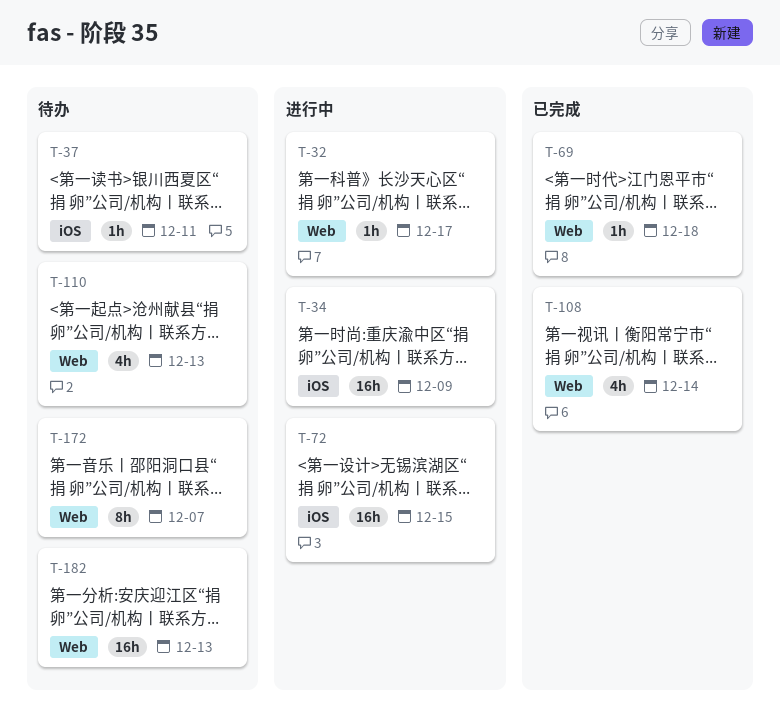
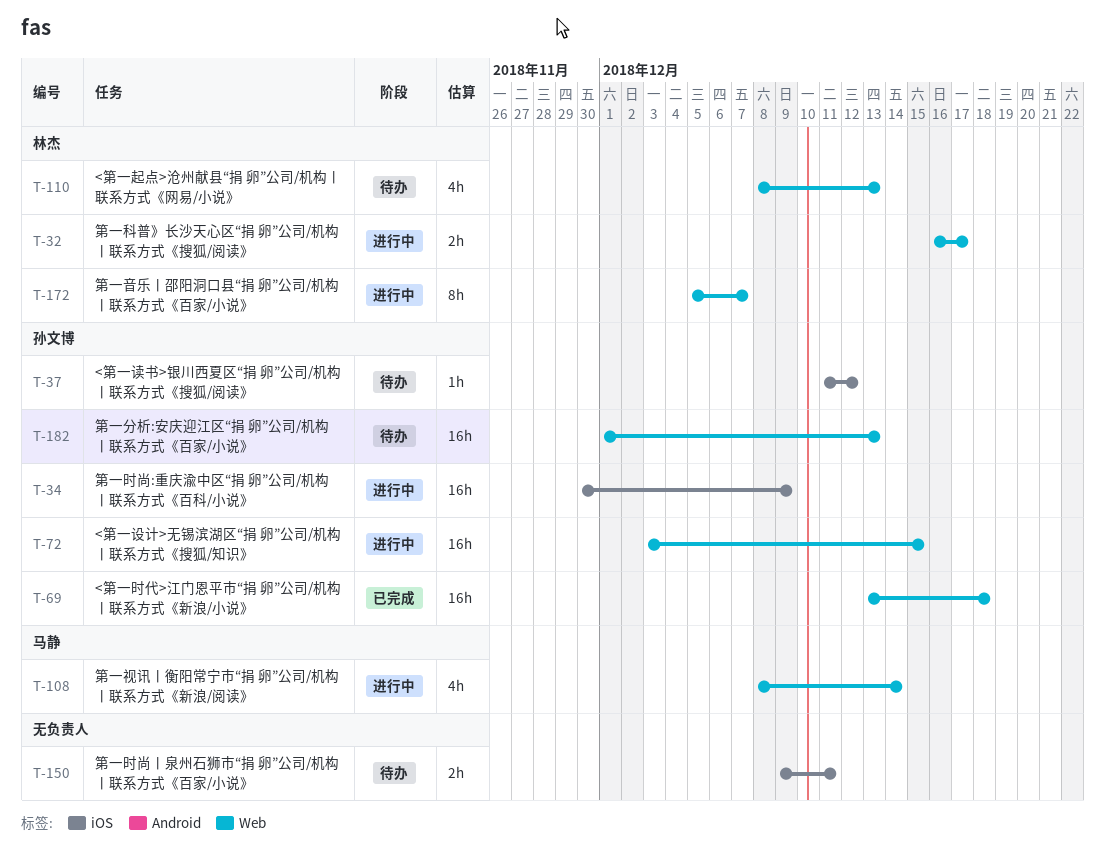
T-32, estimate: 1h -> 2h
T-37, due: Dec 11 -> Dec 12
T-69, estimate: 1h -> 16h
T-72, label: iOS -> Web
T-108, status: 已完成 -> 进行中
T-150: none -> present
T-172, status: 待办 -> 进行中

